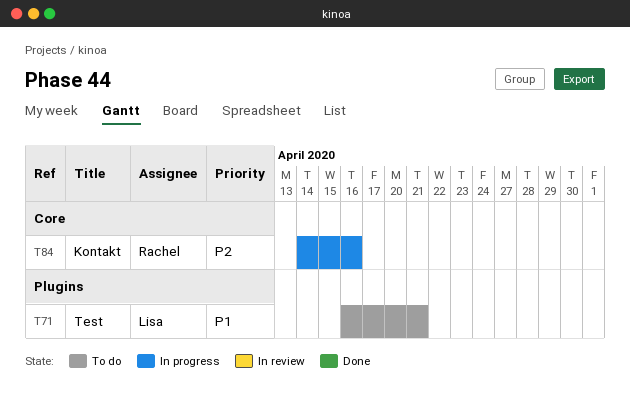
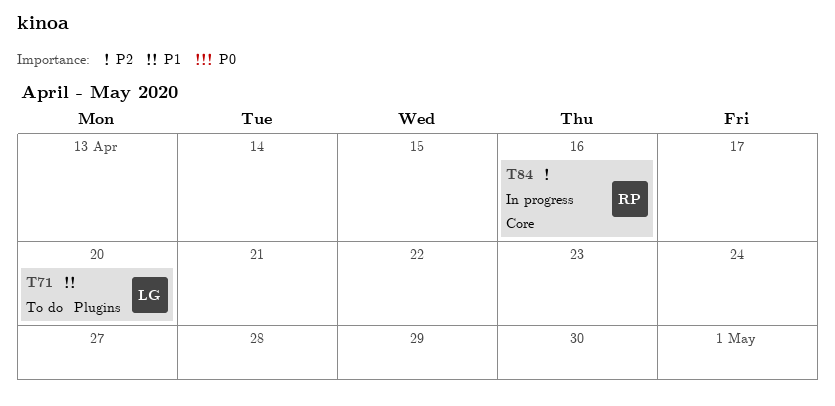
T71, due: Apr 21 -> Apr 20

